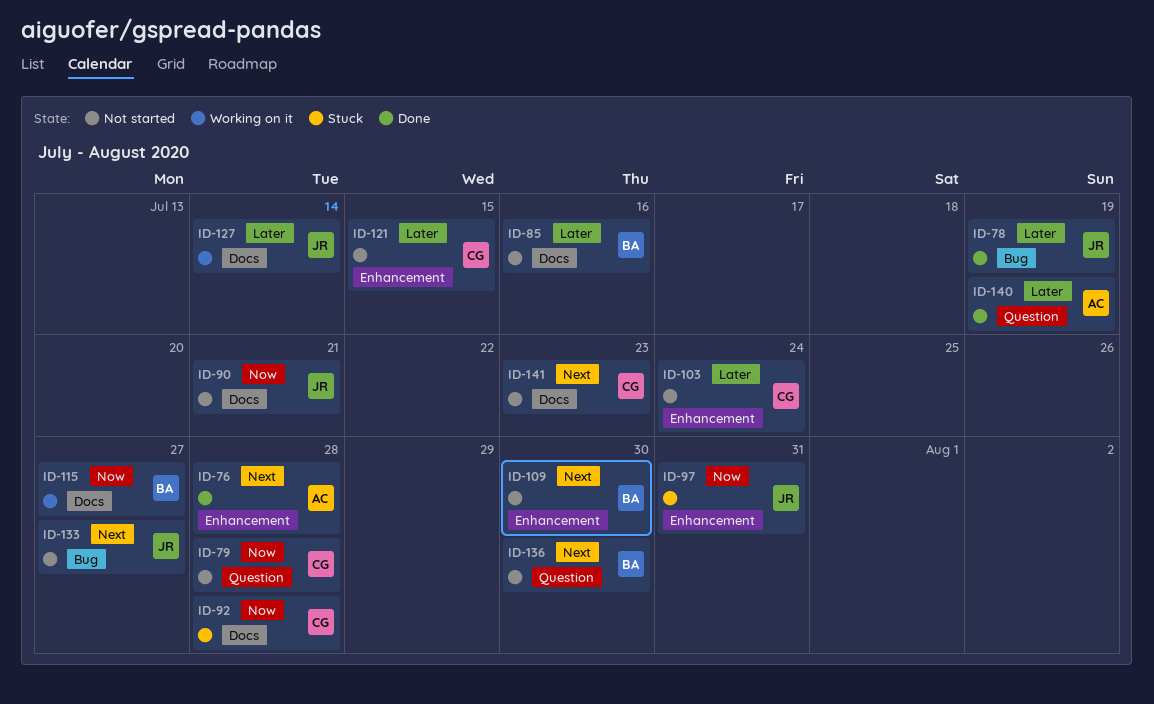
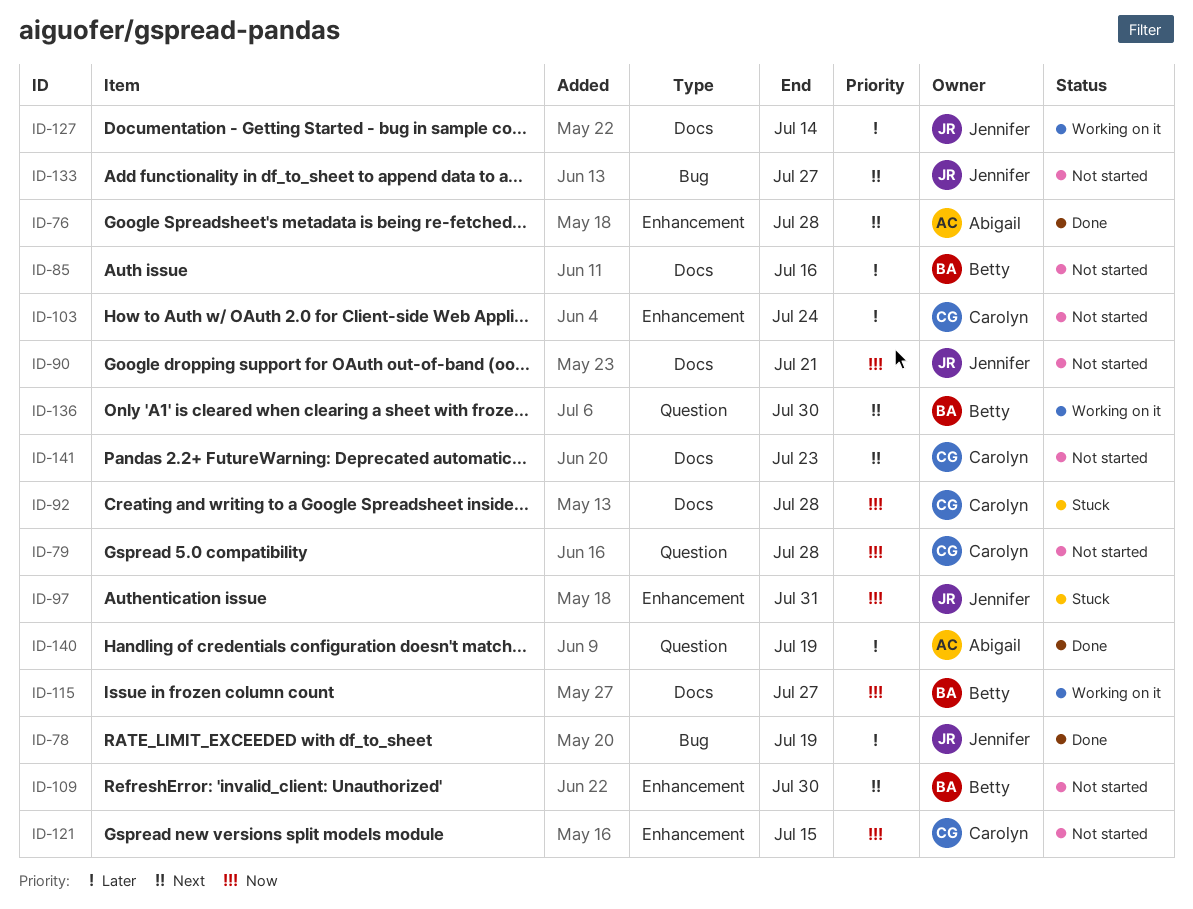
ID-121, priority: Later -> Now
ID-136, status: Not started -> Working on it

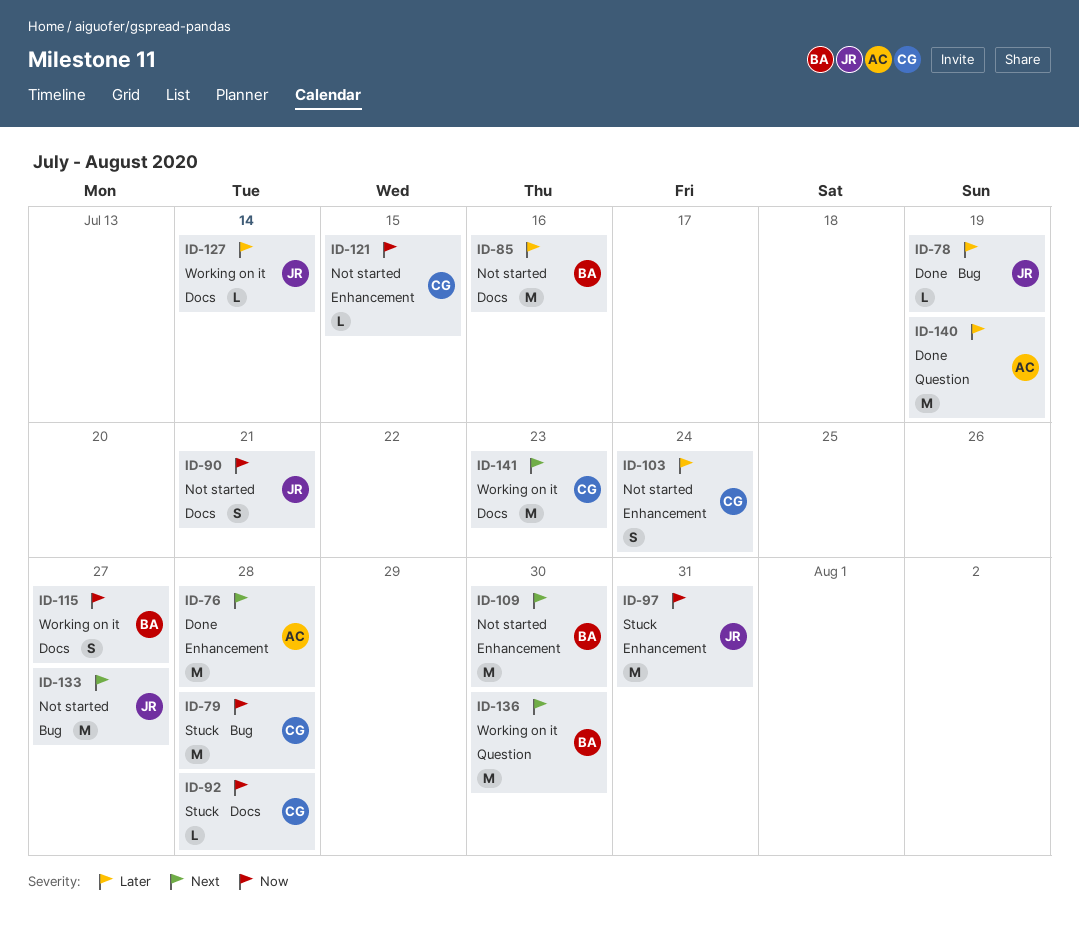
ID-79, status: Not started -> Stuck
ID-79, label: Question -> Bug
ID-141, status: Not started -> Working on it

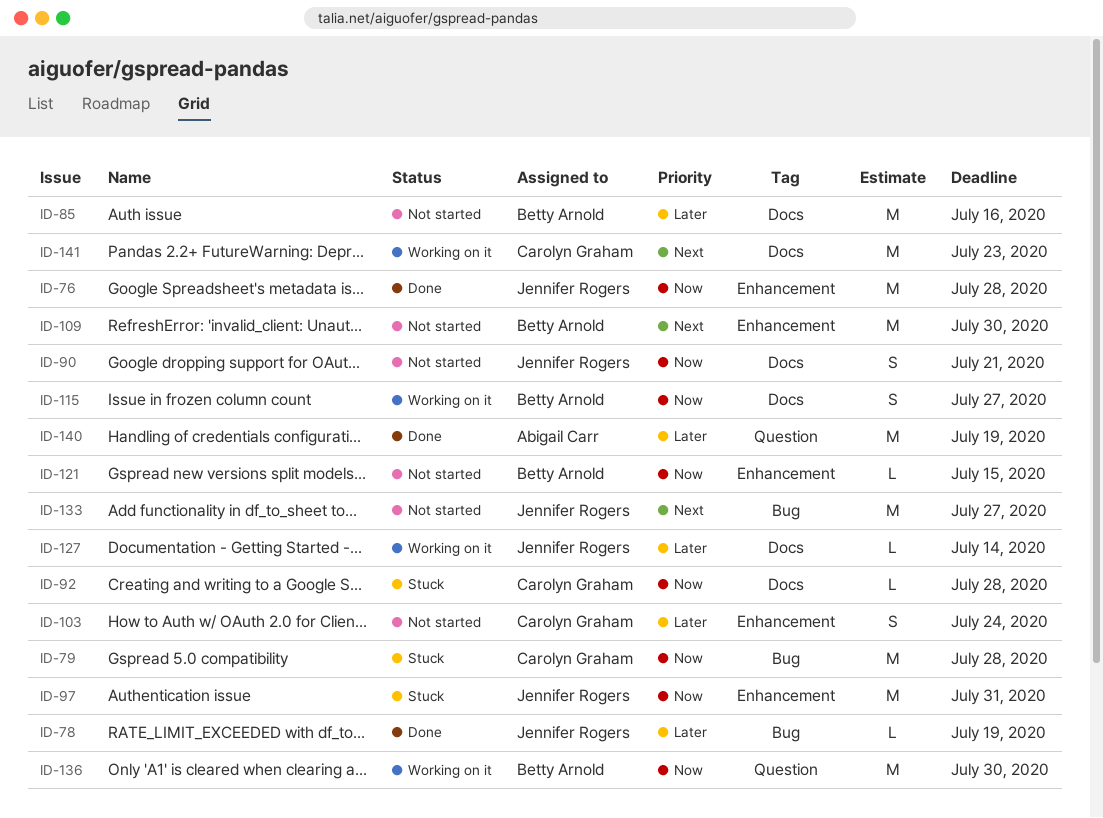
ID-76, owner: Abigail Carr -> Jennifer Rogers
ID-76, priority: Next -> Now
ID-121, owner: Carolyn Graham -> Betty Arnold
ID-136, priority: Next -> Now

